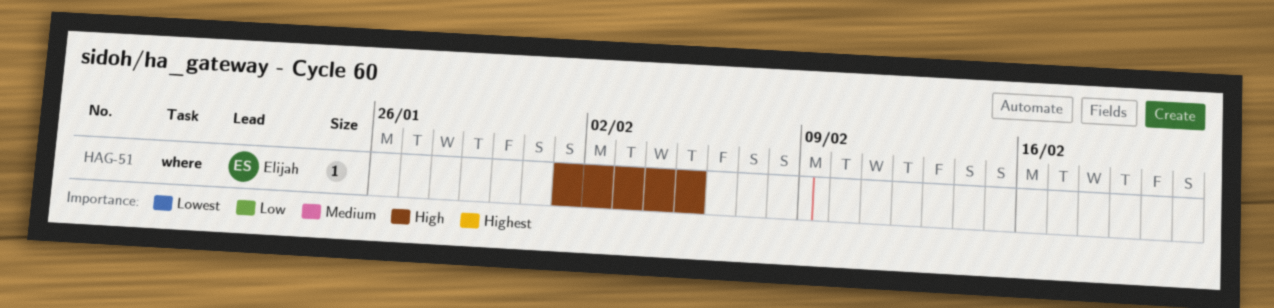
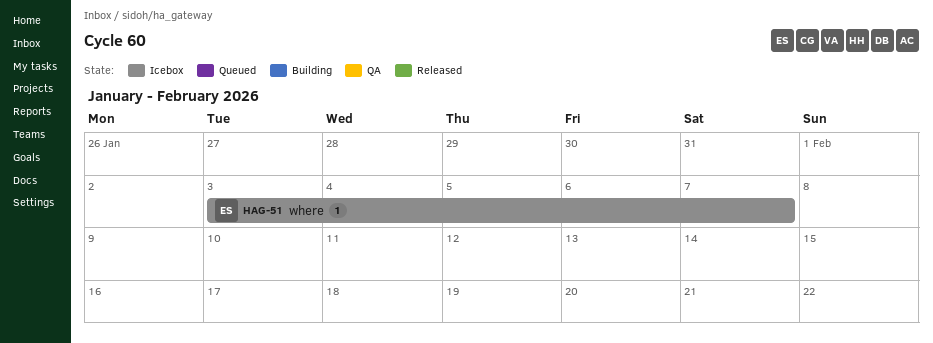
HAG-51, start: Feb 1 -> Feb 3
HAG-51, due: Feb 5 -> Feb 7

